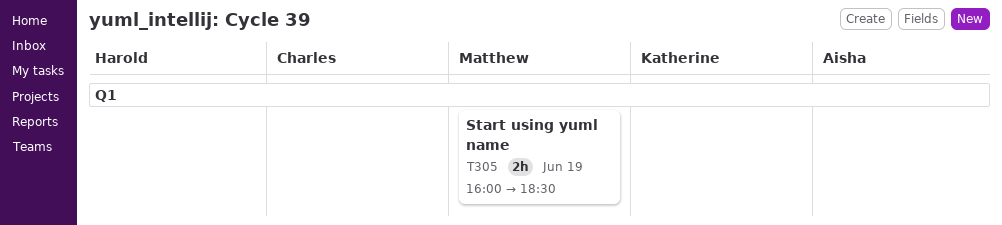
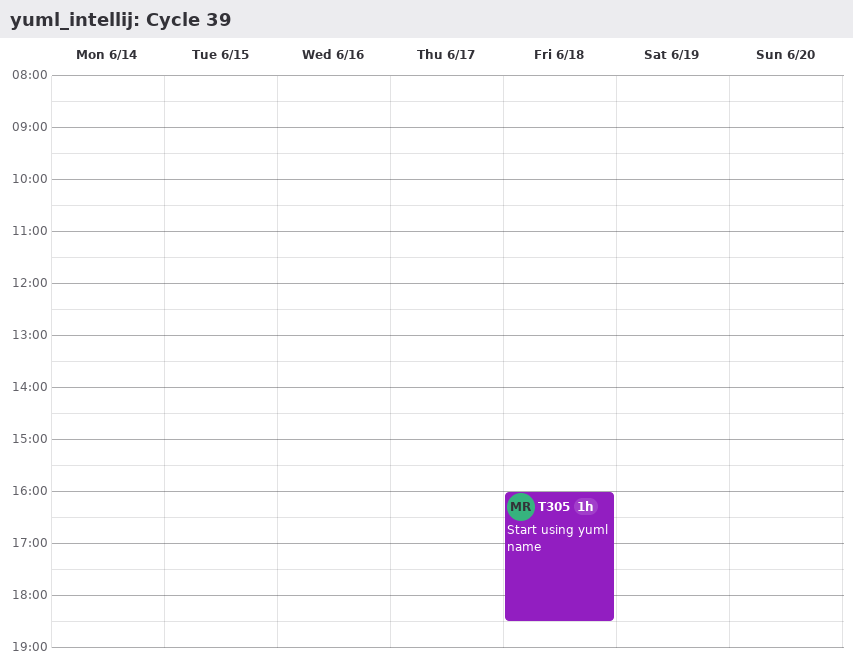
T305, estimate: 2h -> 1h
T305, day: Jun 19 -> Jun 18

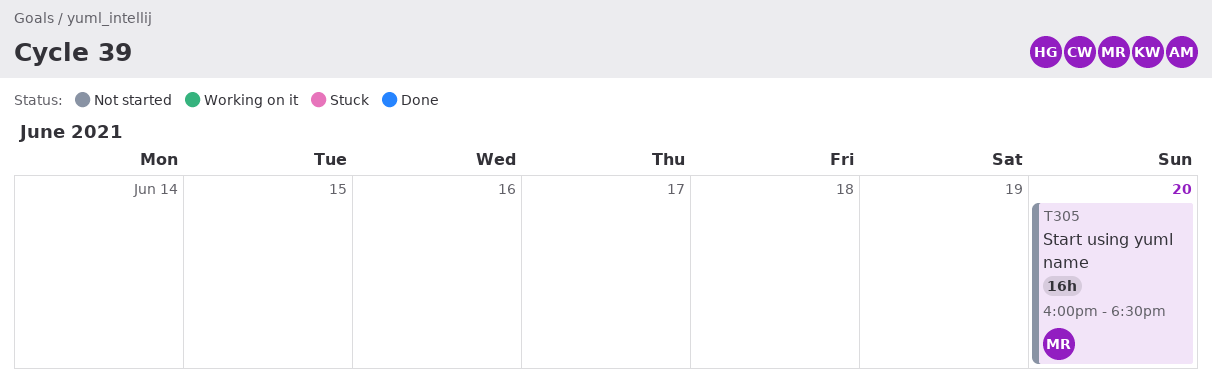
T305, estimate: 1h -> 16h
T305, day: Jun 18 -> Jun 20

